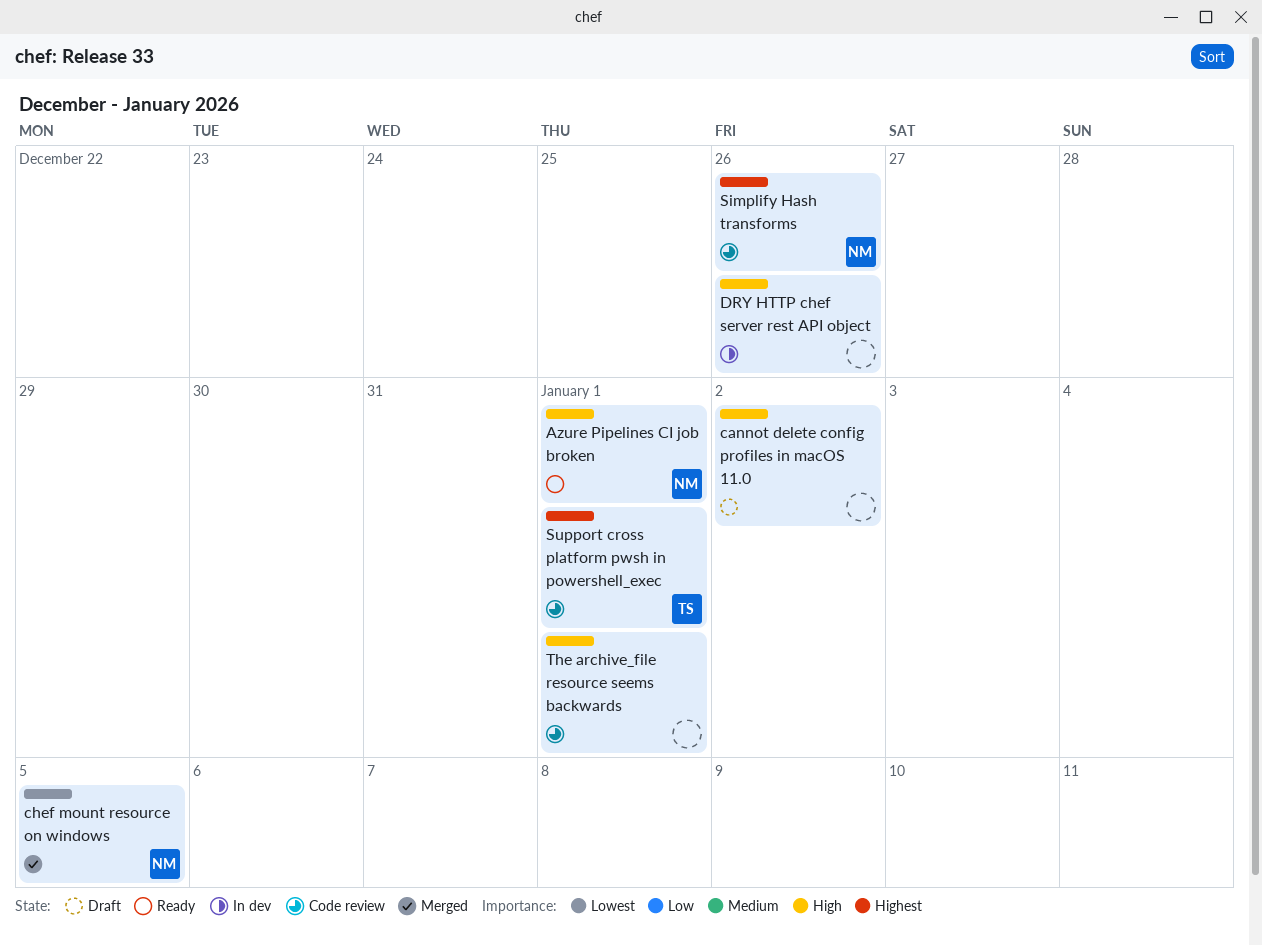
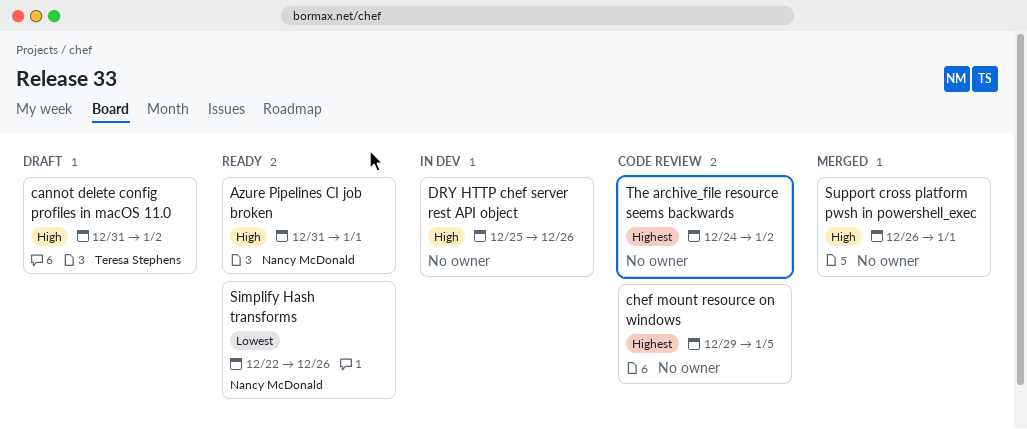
cannot delete config profiles in macOS 11.0, owner: none -> Teresa Stephens
chef mount resource on windows, status: Merged -> Code review
chef mount resource on windows, owner: Nancy McDonald -> none
chef mount resource on windows, priority: Lowest -> Highest
Simplify Hash transforms, status: Code review -> Ready
Simplify Hash transforms, priority: Highest -> Lowest
Support cross platform pwsh in powershell_exec, status: Code review -> Merged
Support cross platform pwsh in powershell_exec, owner: Teresa Stephens -> none
Support cross platform pwsh in powershell_exec, priority: Highest -> High
The archive_file resource seems backwards, priority: High -> Highest
The archive_file resource seems backwards, due: Jan 1 -> Jan 2

